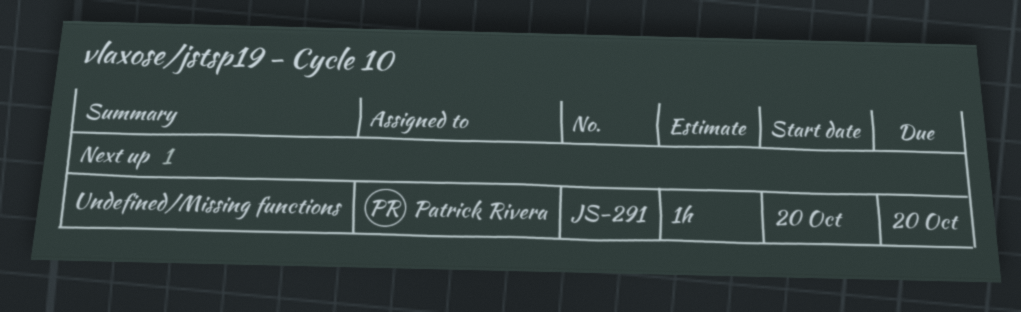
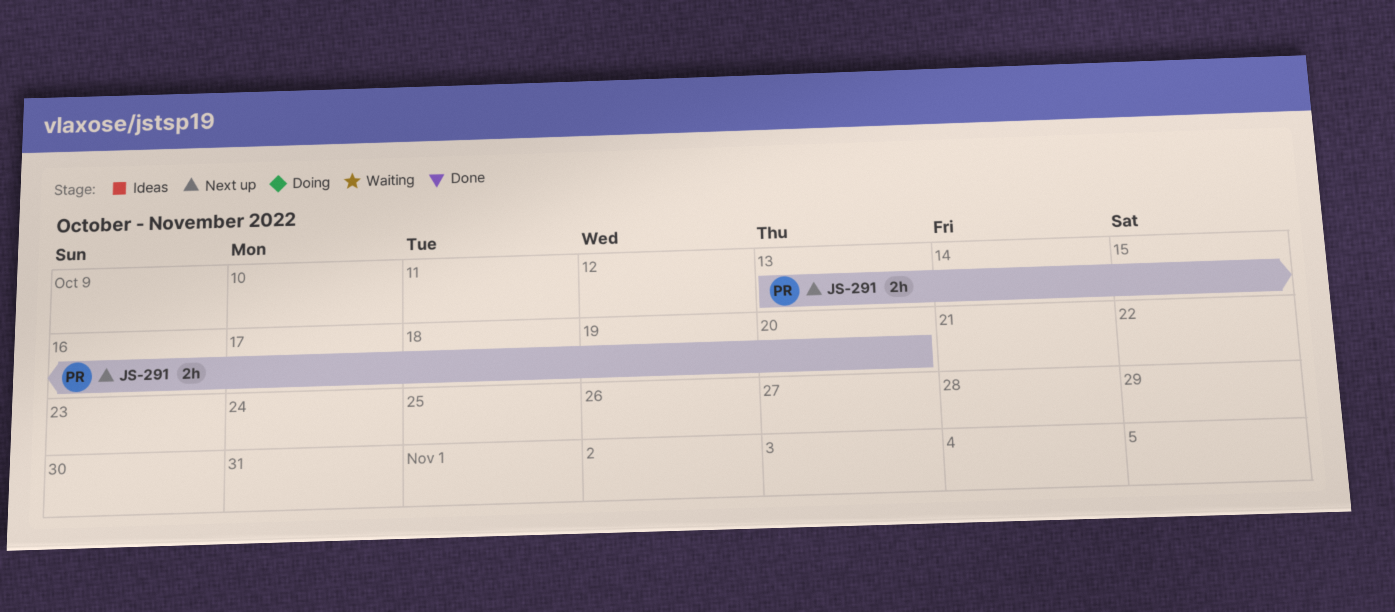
JS-291, estimate: 1h -> 2h
JS-291, start: Oct 20 -> Oct 13

